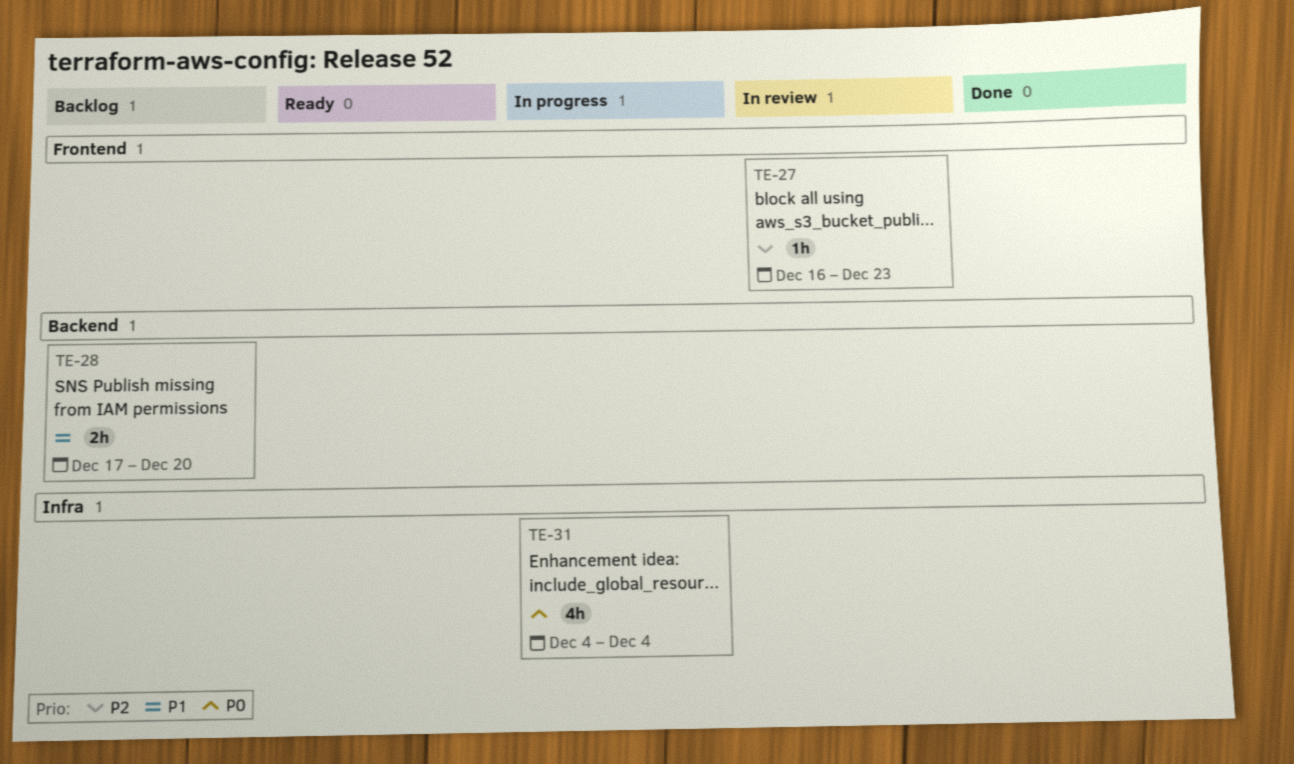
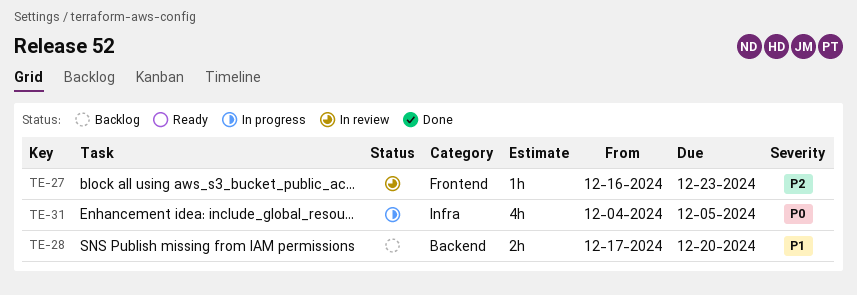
TE-31, due: Dec 4 -> Dec 5

